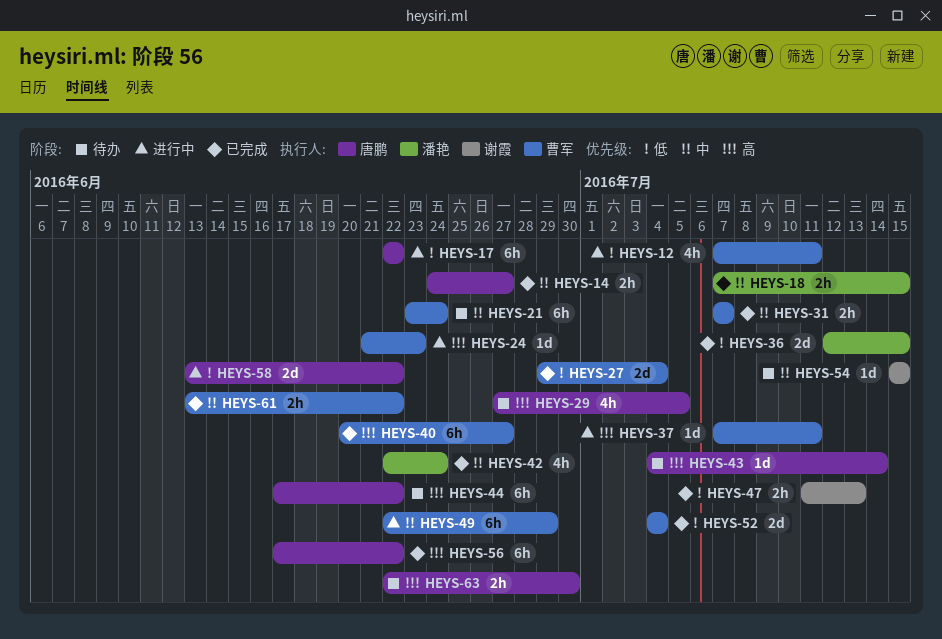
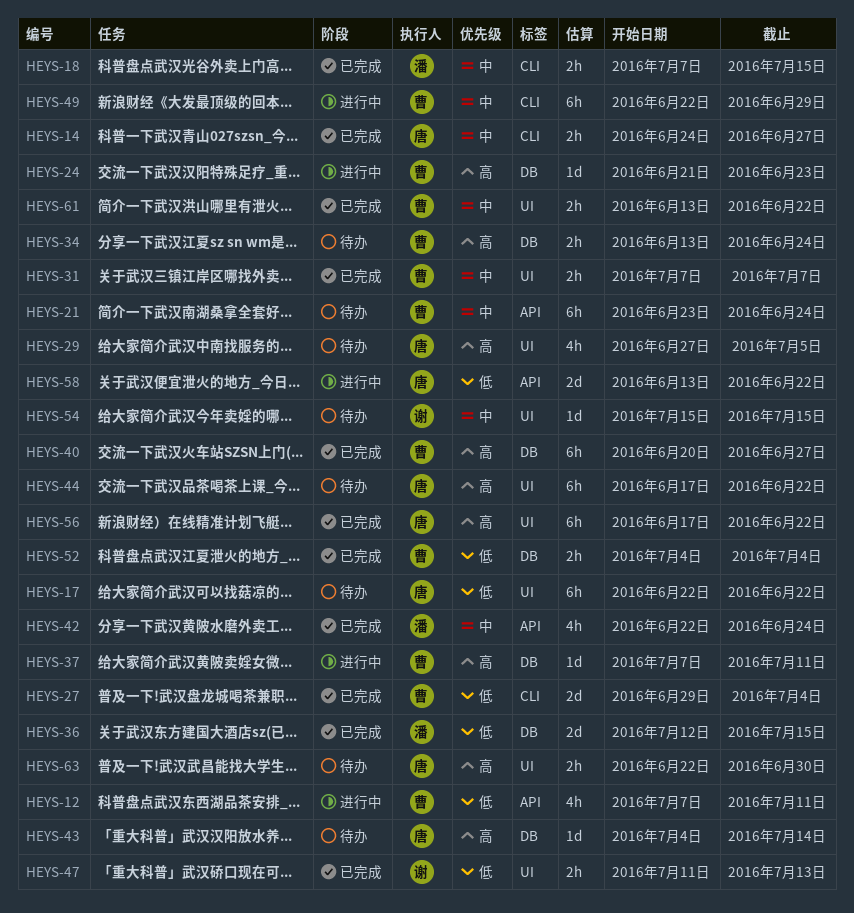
HEYS-17, status: 进行中 -> 待办
HEYS-34: none -> present
HEYS-52, estimate: 2d -> 2h

